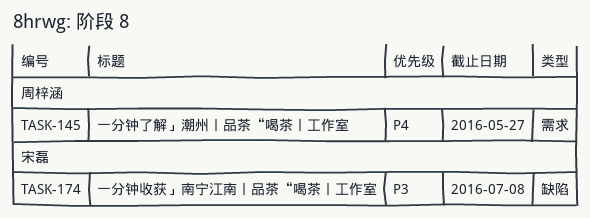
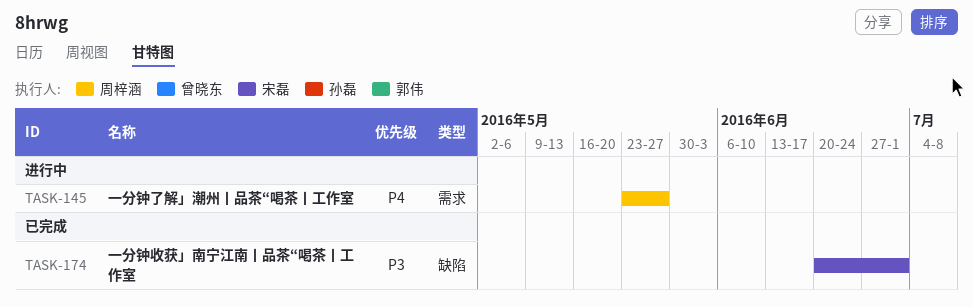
TASK-174, due: Jul 8 -> Jul 1

